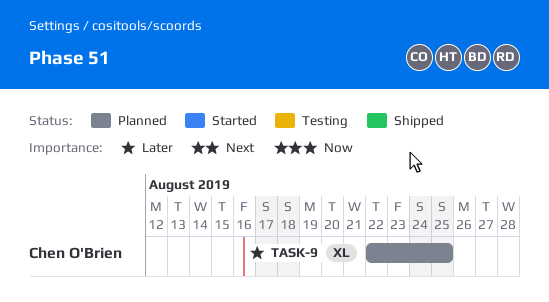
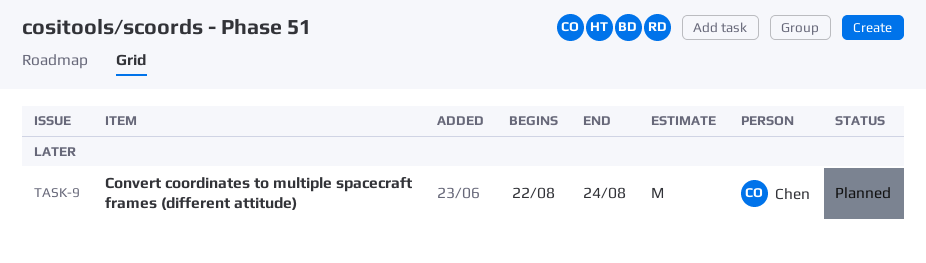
TASK-9, estimate: XL -> M
TASK-9, due: Aug 25 -> Aug 24

